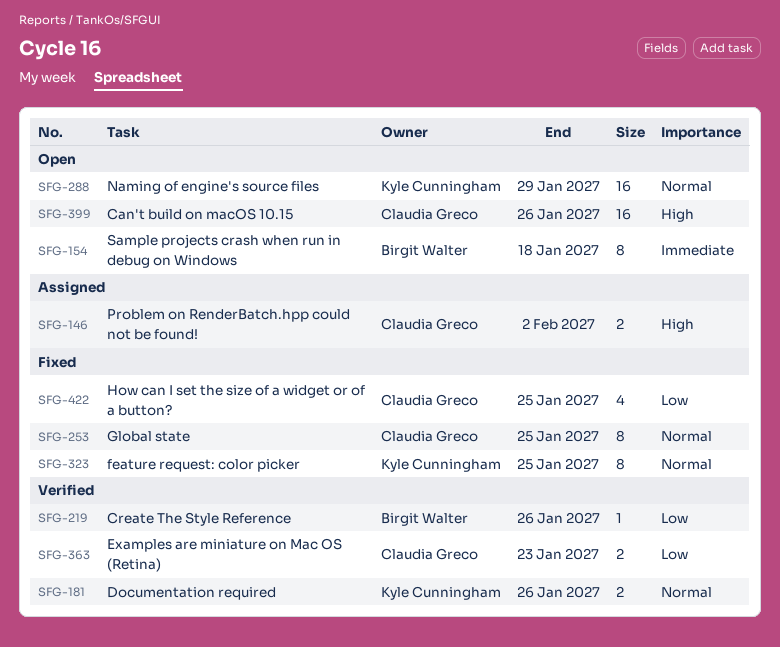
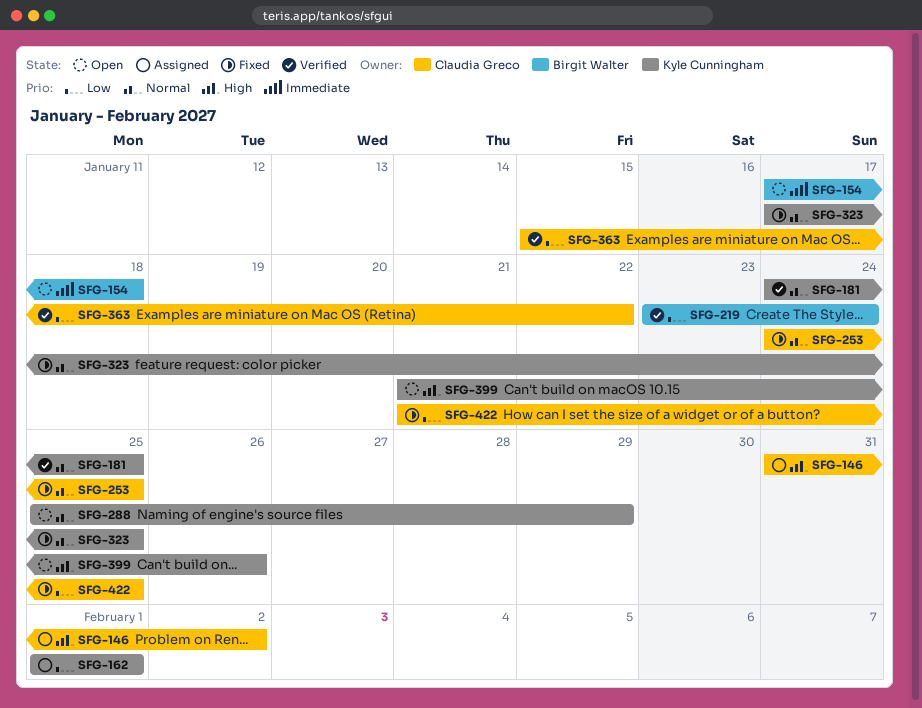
SFG-162: none -> present
SFG-181, due: Jan 26 -> Jan 25
SFG-219, due: Jan 26 -> Jan 24
SFG-363, due: Jan 23 -> Jan 22
SFG-399, owner: Claudia Greco -> Kyle Cunningham

